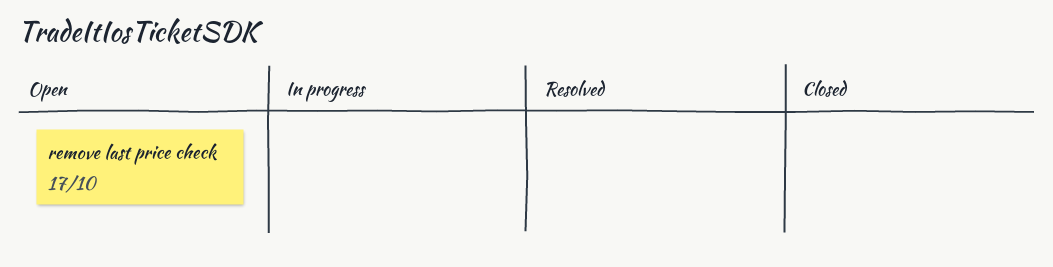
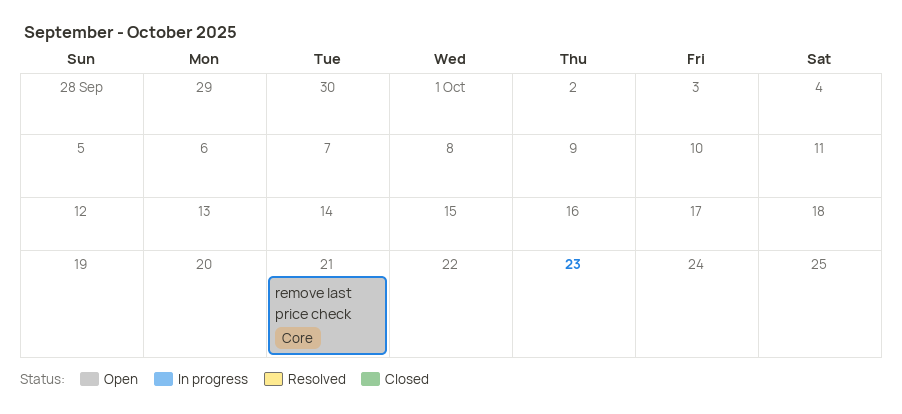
remove last price check, due: Oct 17 -> Oct 21

